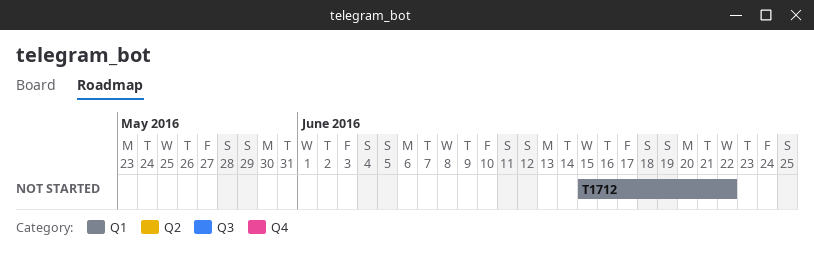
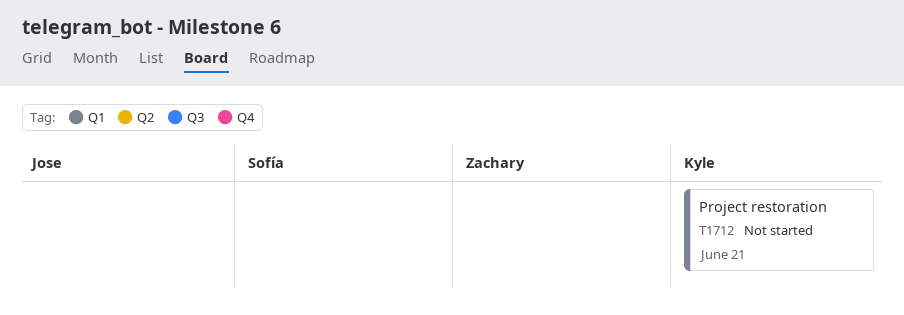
T1712, due: Jun 22 -> Jun 21

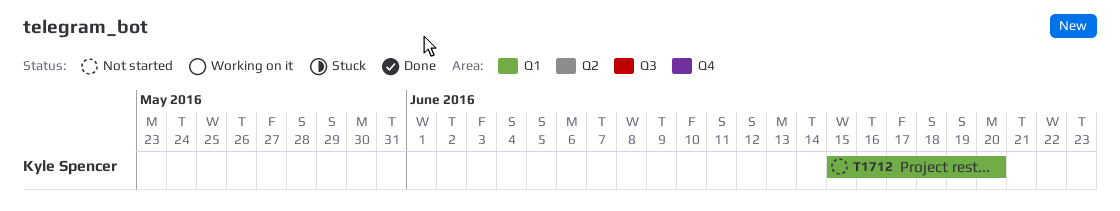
T1712, due: Jun 21 -> Jun 20

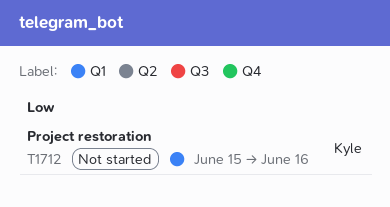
T1712, due: Jun 20 -> Jun 16

